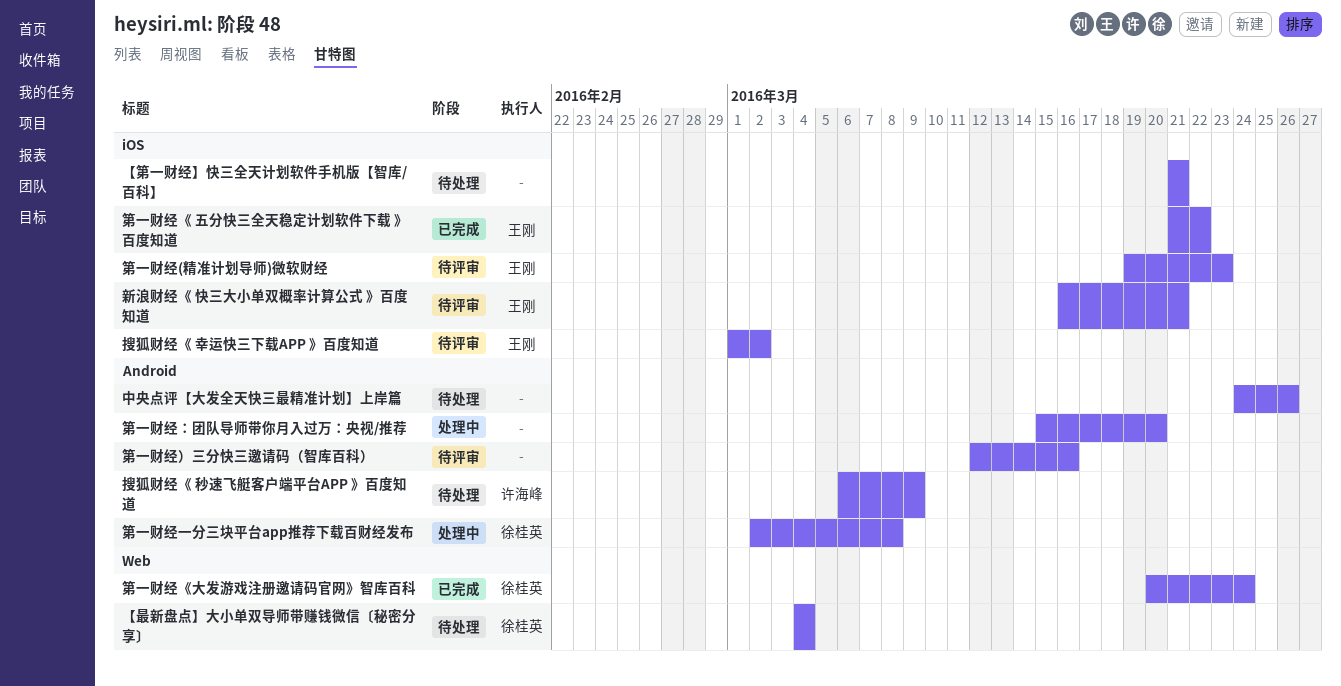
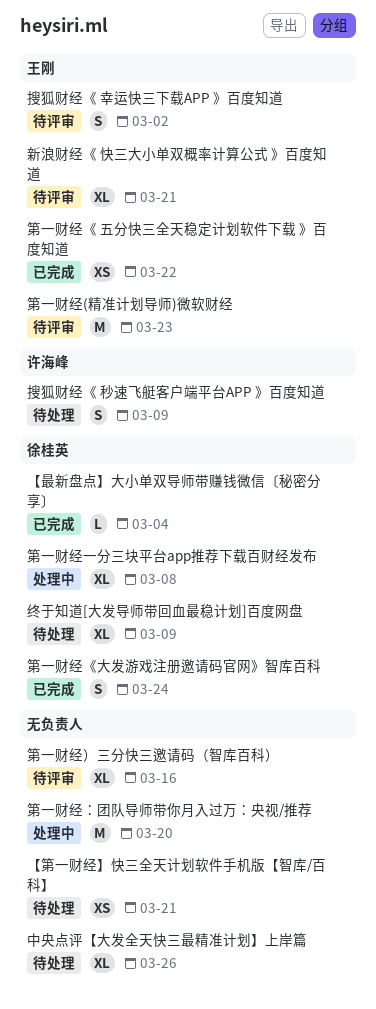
【最新盘点】大小单双导师带赚钱微信〔秘密分享〕, status: 待处理 -> 已完成
终于知道[大发导师带回血最稳计划]百度网盘: none -> present

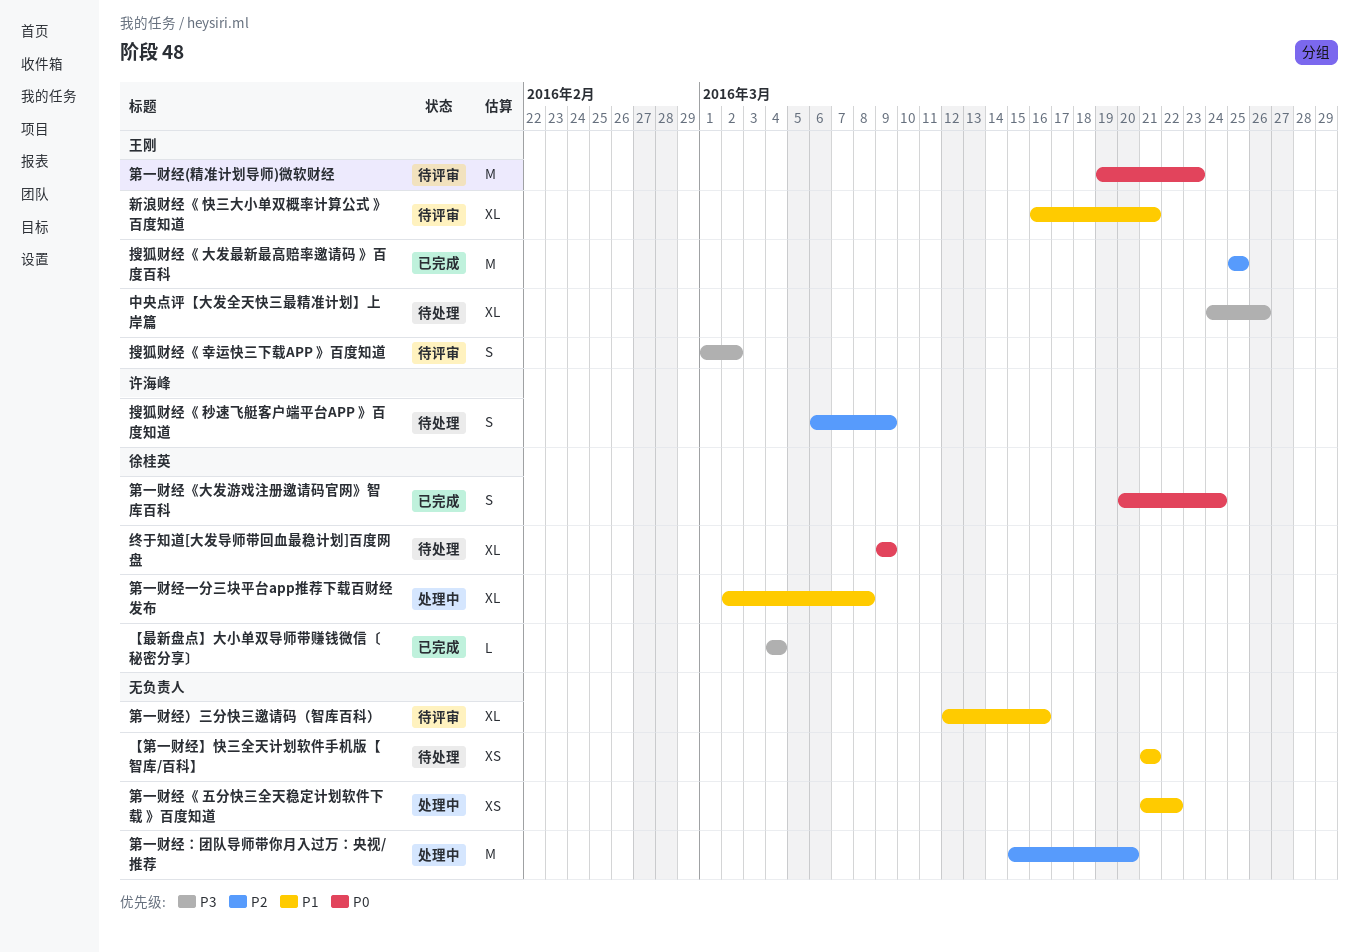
中央点评【大发全天快三最精准计划】上岸篇, owner: none -> 王刚
搜狐财经《 大发最新最高赔率邀请码 》百度百科: none -> present
第一财经《 五分快三全天稳定计划软件下载 》百度知道, status: 已完成 -> 处理中
第一财经《 五分快三全天稳定计划软件下载 》百度知道, owner: 王刚 -> none

